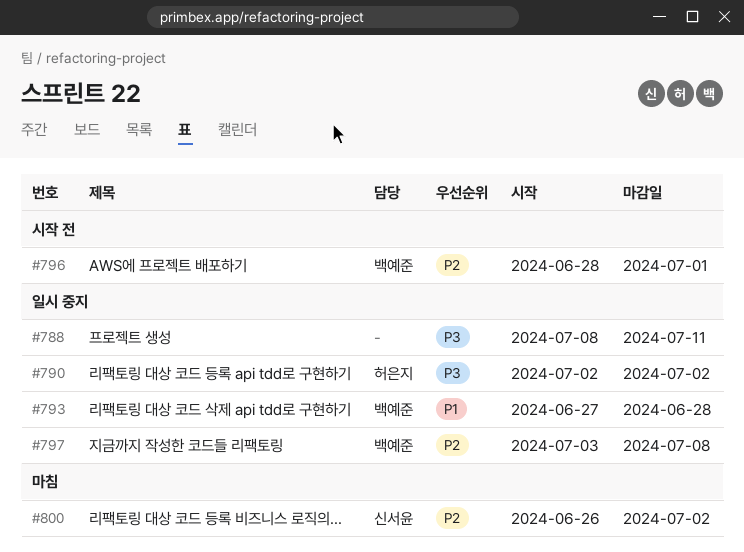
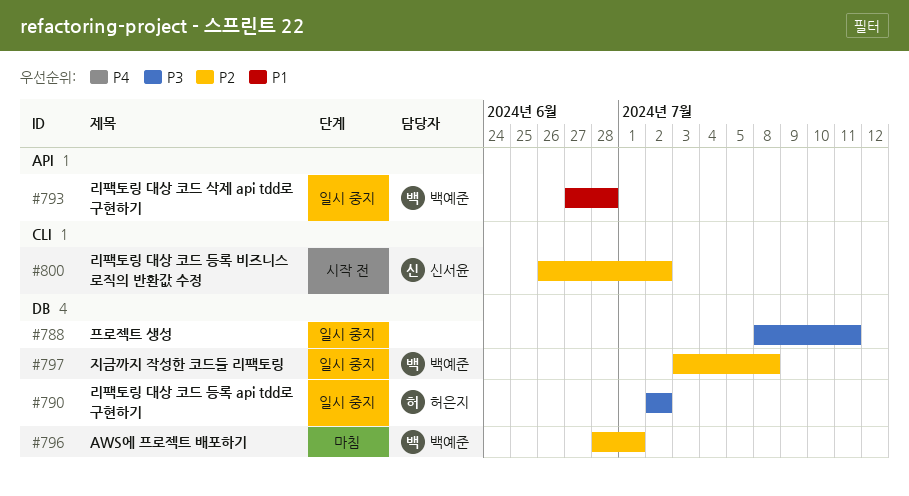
#796, status: 시작 전 -> 마침
#800, status: 마침 -> 시작 전

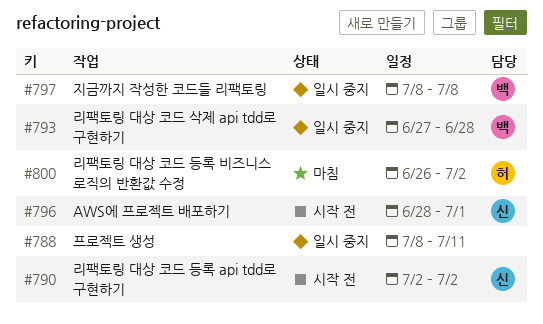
#790, status: 일시 중지 -> 시작 전
#790, owner: 허은지 -> 신서윤
#796, status: 마침 -> 시작 전
#796, owner: 백예준 -> 신서윤
#797, start: Jul 3 -> Jul 8
#800, status: 시작 전 -> 마침
#800, owner: 신서윤 -> 허은지

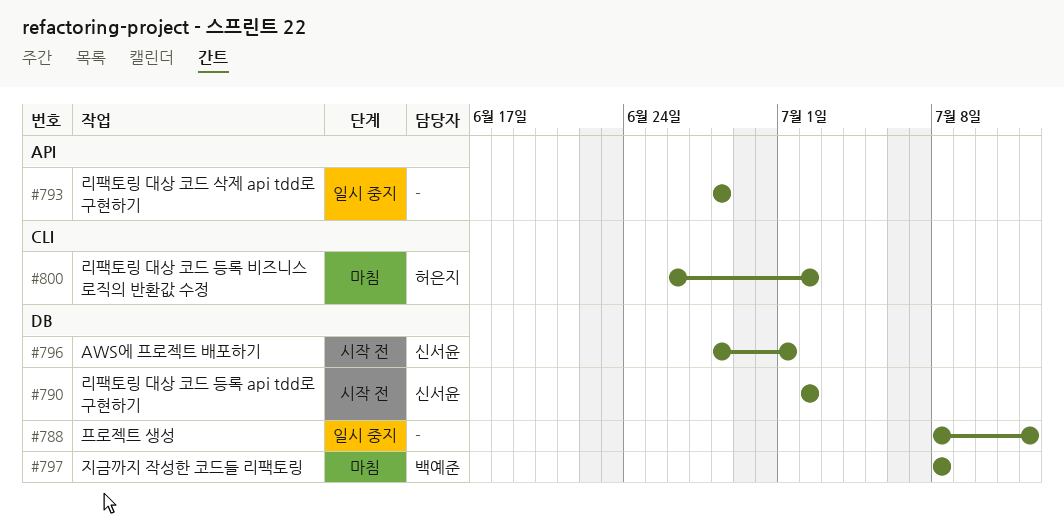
#788, due: Jul 11 -> Jul 12
#793, owner: 백예준 -> none
#793, start: Jun 27 -> Jun 28
#797, status: 일시 중지 -> 마침

